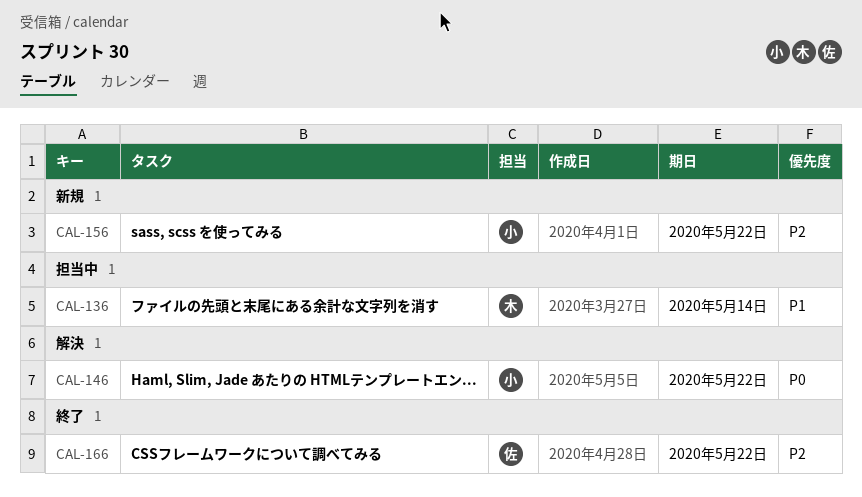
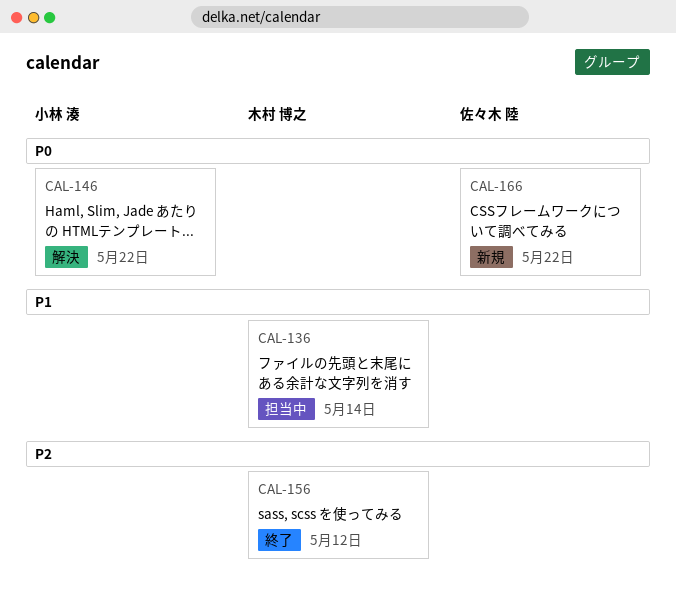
CAL-156, status: 新規 -> 終了
CAL-156, owner: 小林 湊 -> 木村 博之
CAL-156, due: May 22 -> May 12
CAL-166, status: 終了 -> 新規
CAL-166, priority: P2 -> P0

